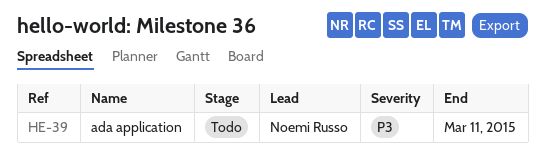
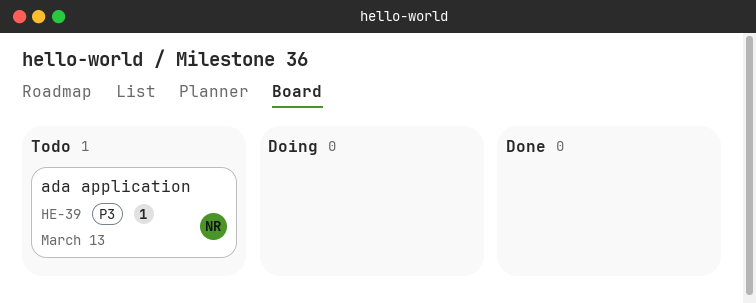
HE-39, due: Mar 11 -> Mar 13

